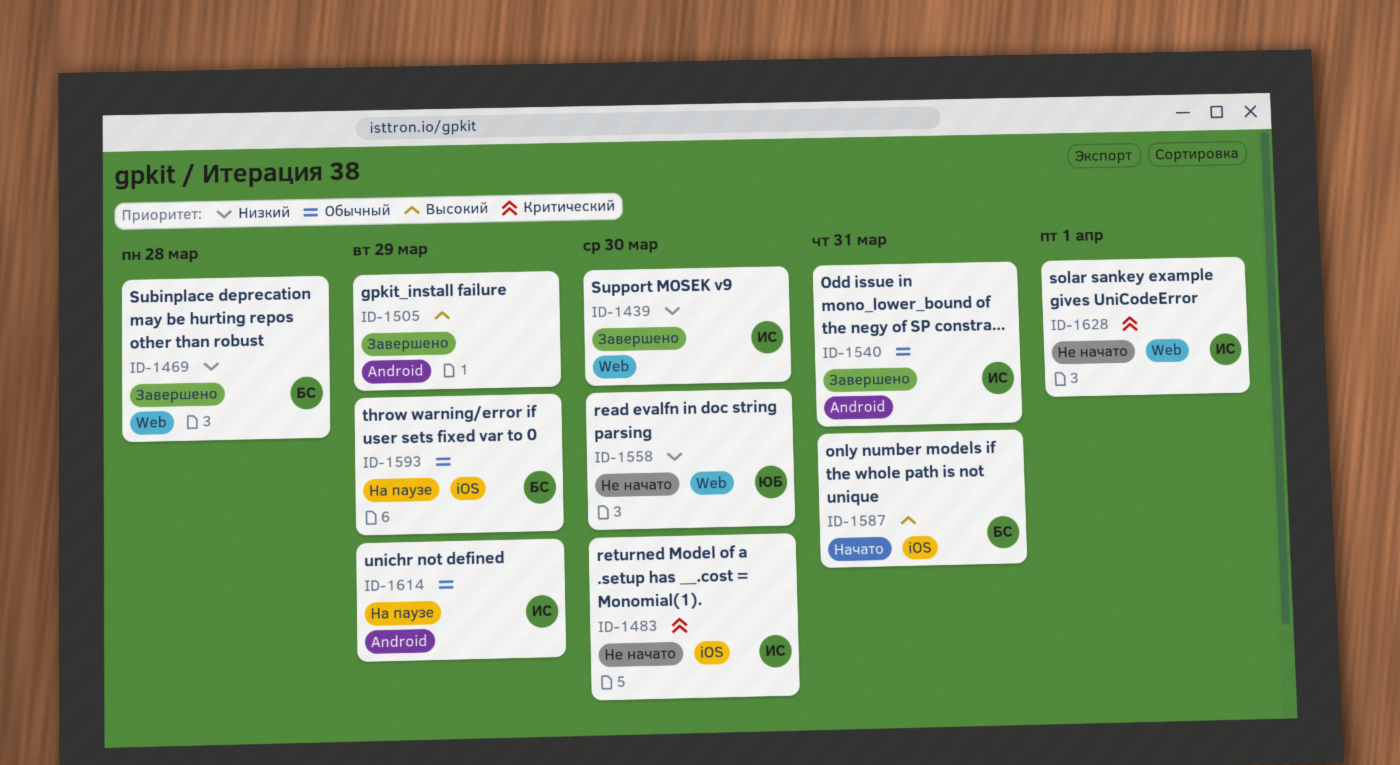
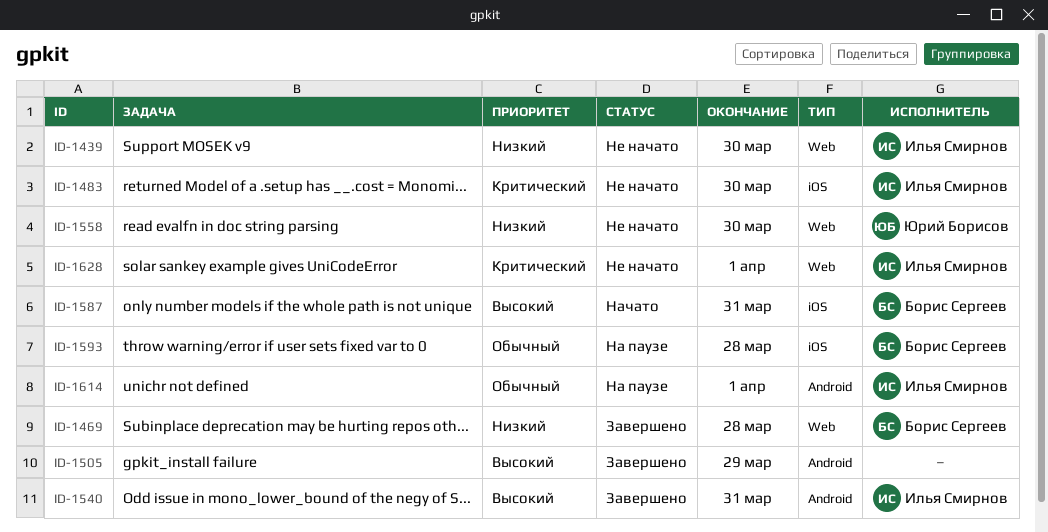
ID-1439, status: Завершено -> Не начато
ID-1540, priority: Обычный -> Высокий
ID-1593, due: Mar 29 -> Mar 28
ID-1614, due: Mar 29 -> Apr 1

